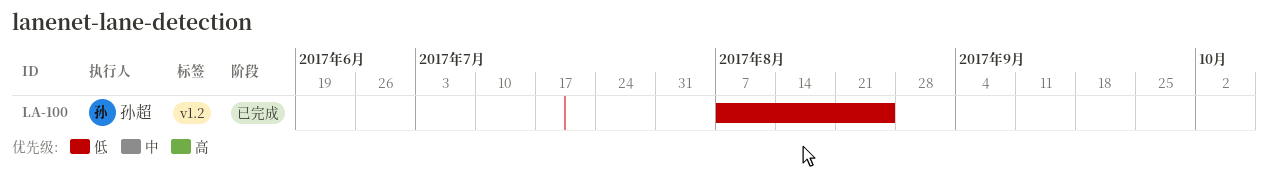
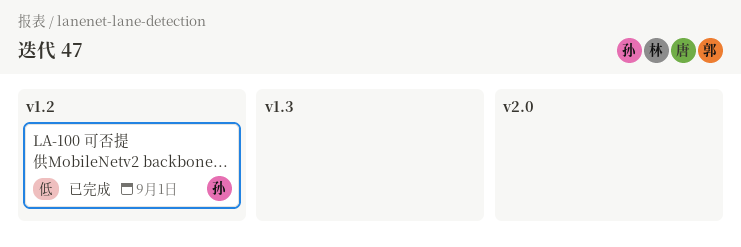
LA-100, due: Aug 25 -> Sep 1

